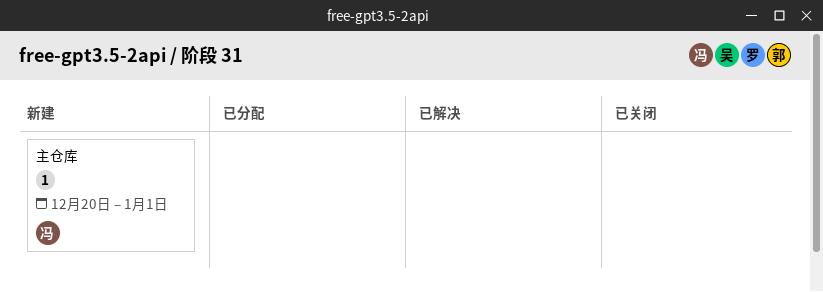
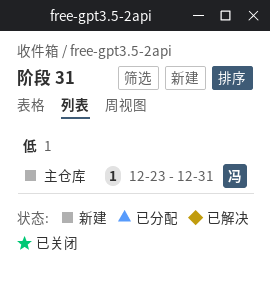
主仓库, start: Dec 20 -> Dec 23
主仓库, due: Jan 1 -> Dec 31

